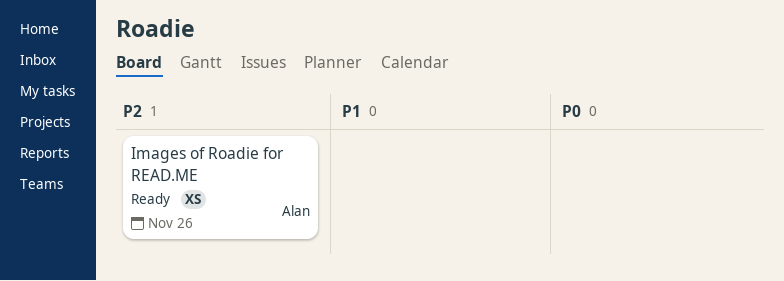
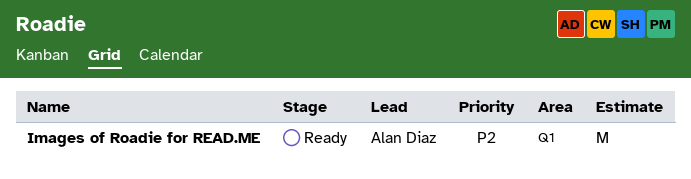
Images of Roadie for READ.ME, estimate: XS -> M

